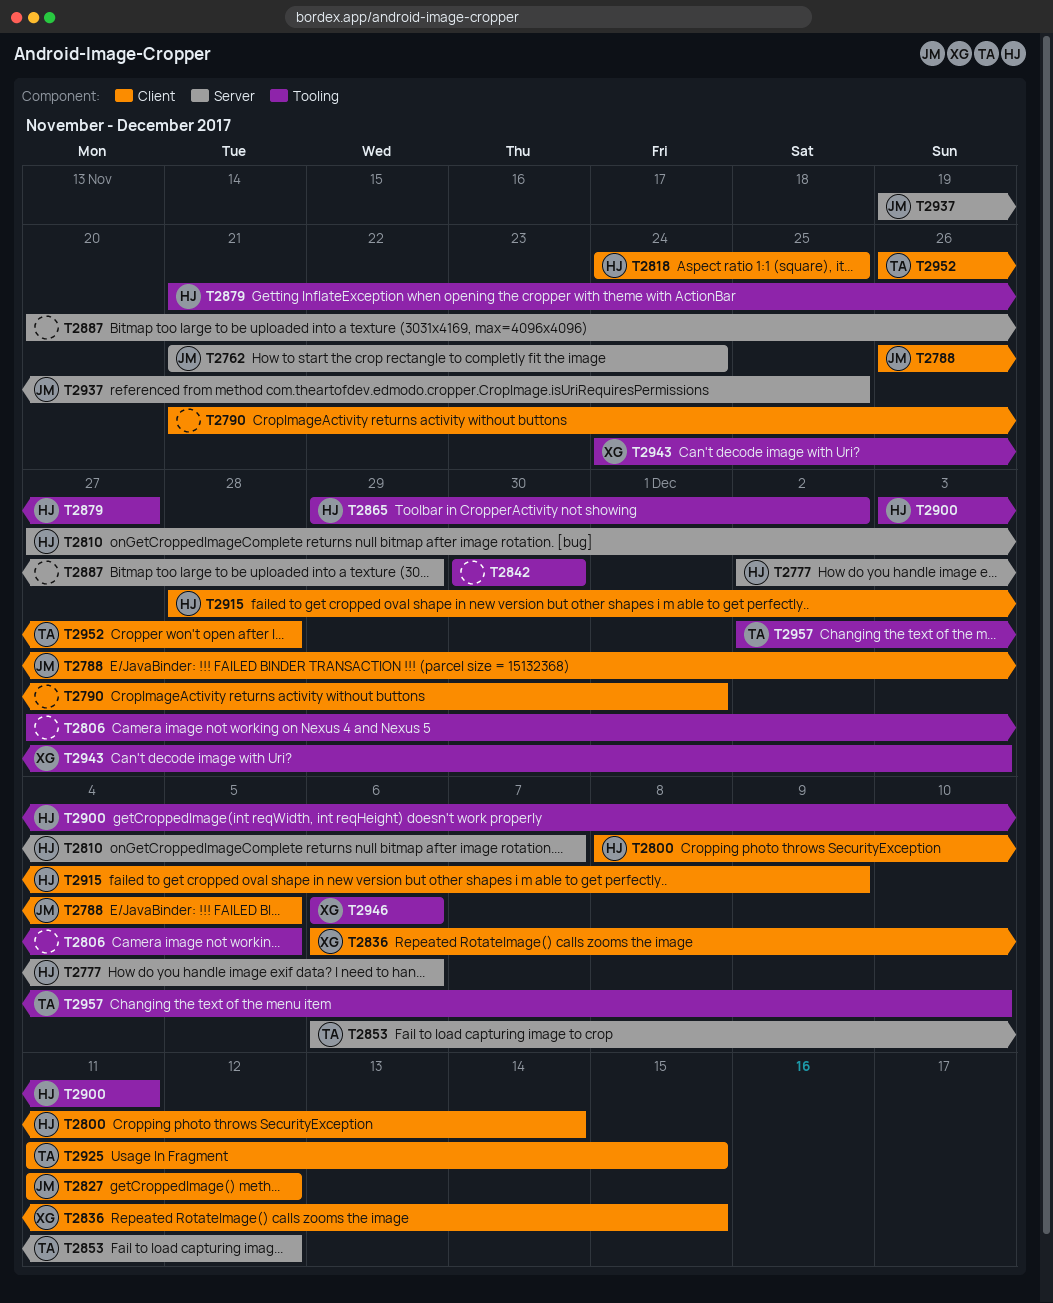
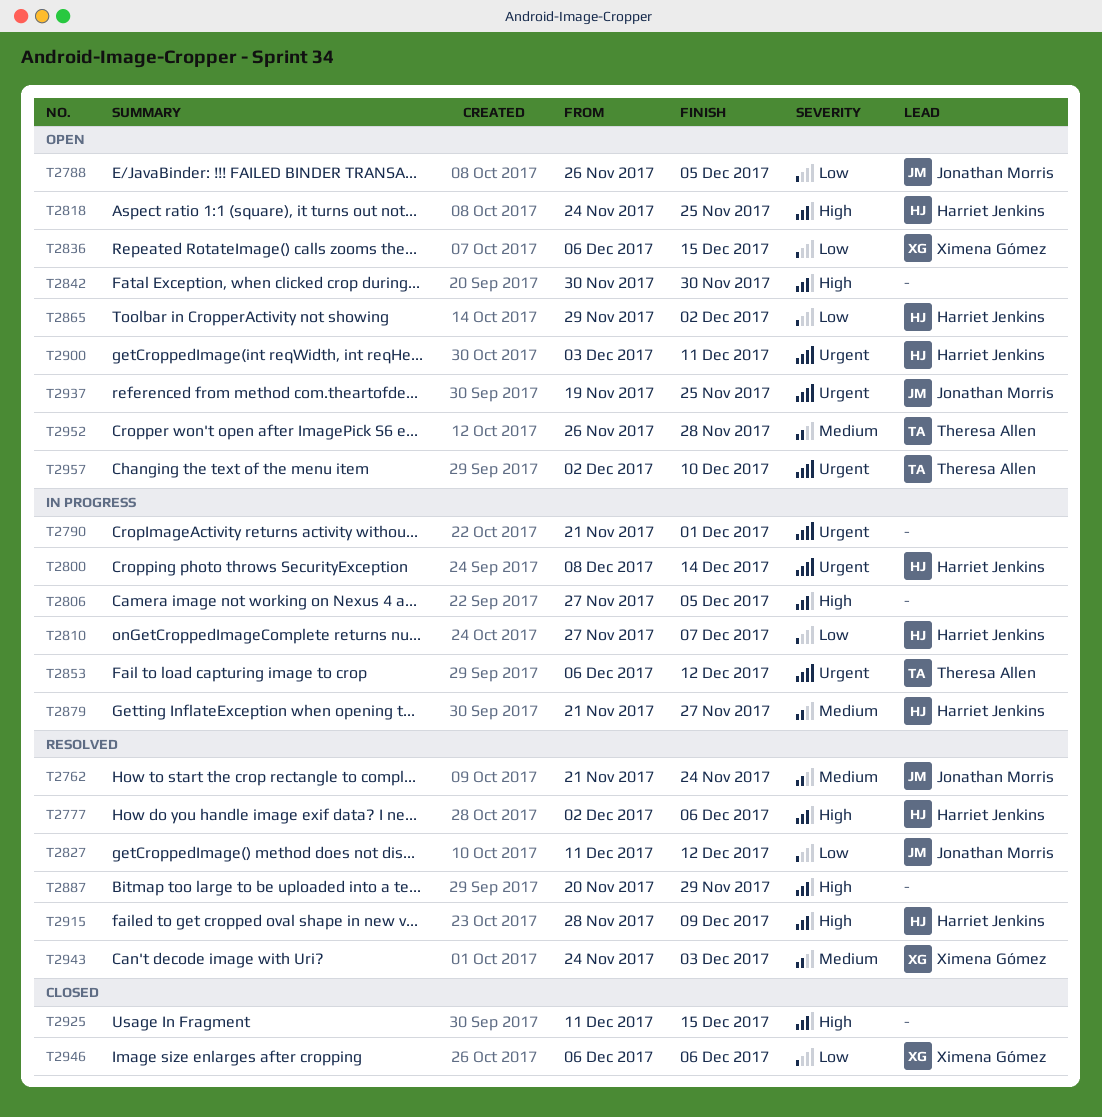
T2925, owner: Theresa Allen -> none

